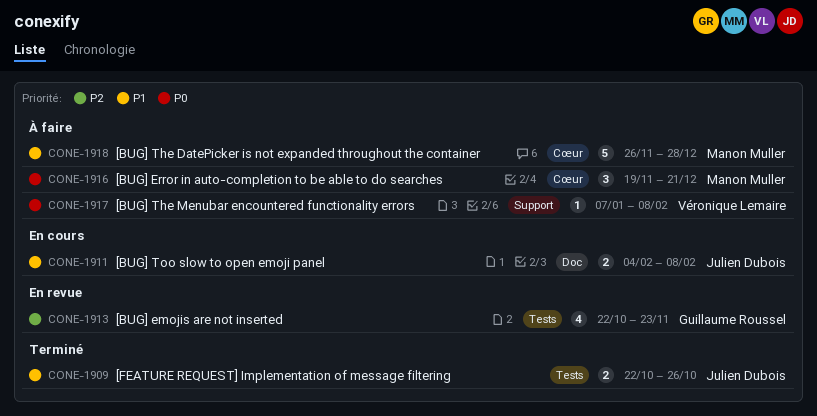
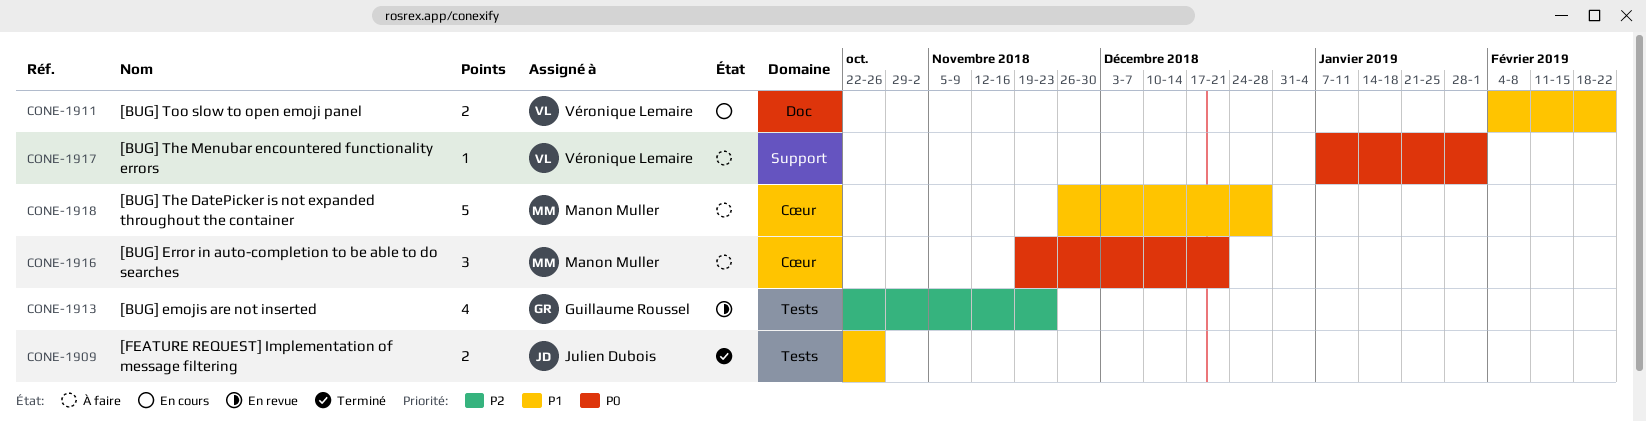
CONE-1911, owner: Julien Dubois -> Véronique Lemaire
CONE-1911, due: Feb 8 -> Feb 22
CONE-1917, due: Feb 8 -> Feb 1

